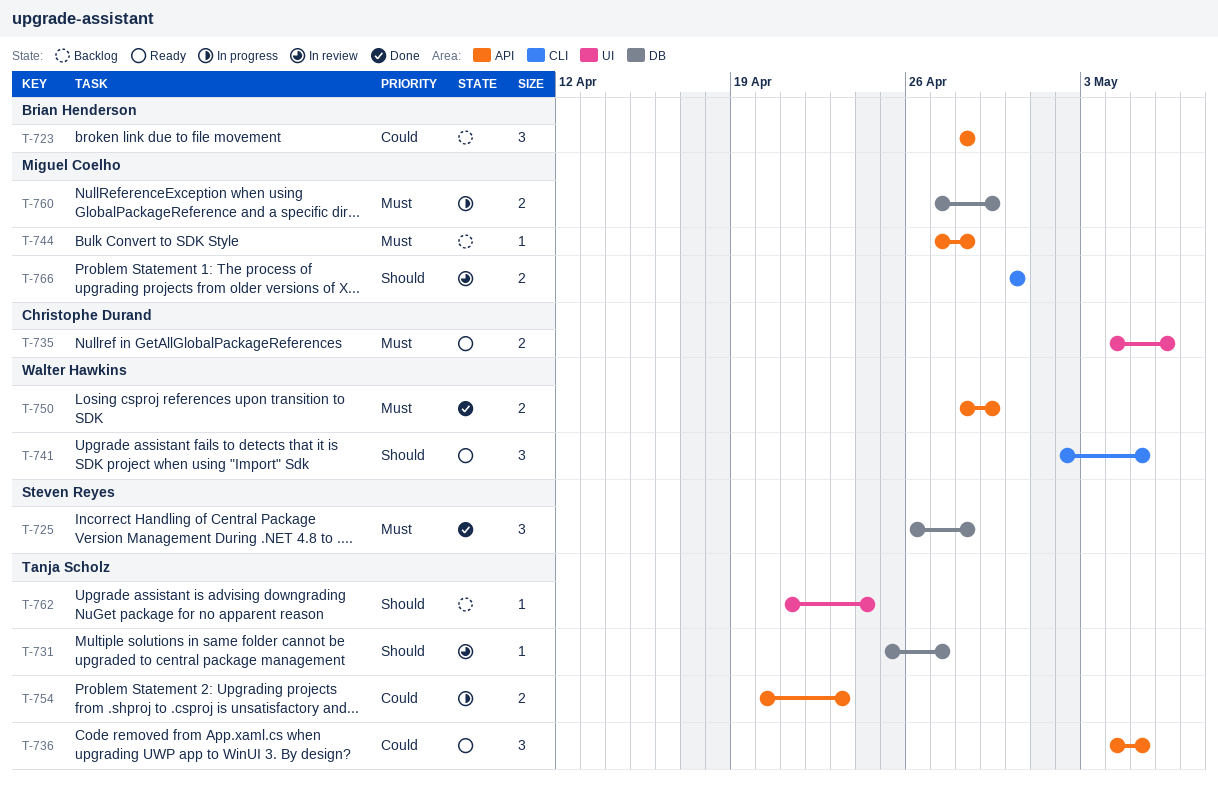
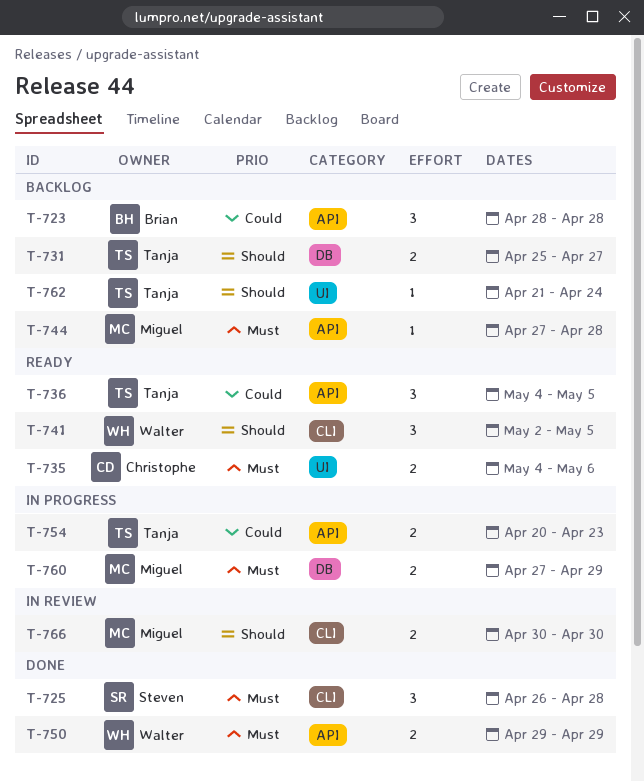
T-725, label: DB -> CLI
T-731, status: In review -> Backlog
T-731, estimate: 1 -> 2
T-750, start: Apr 28 -> Apr 29

